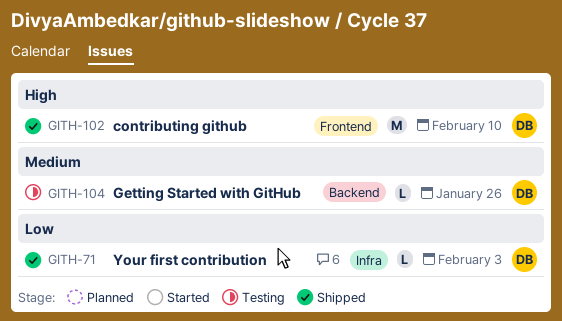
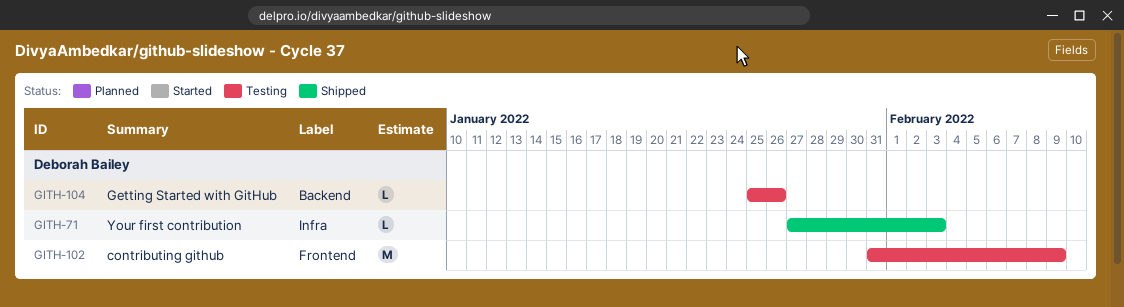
GITH-102, status: Shipped -> Testing
GITH-102, due: Feb 10 -> Feb 9

